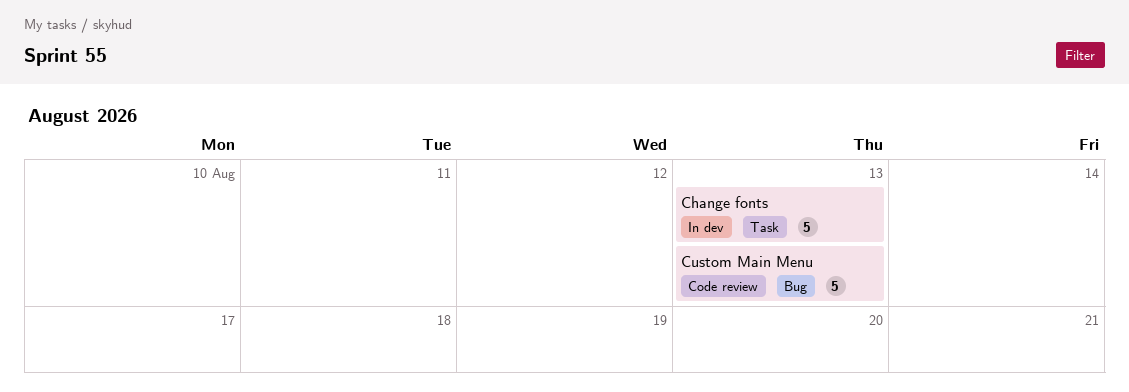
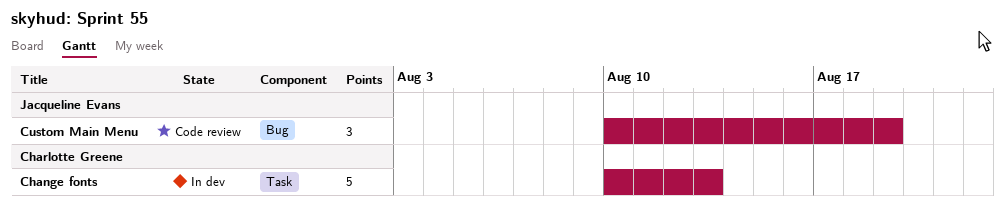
Custom Main Menu, estimate: 5 -> 3
Custom Main Menu, due: Aug 13 -> Aug 19

